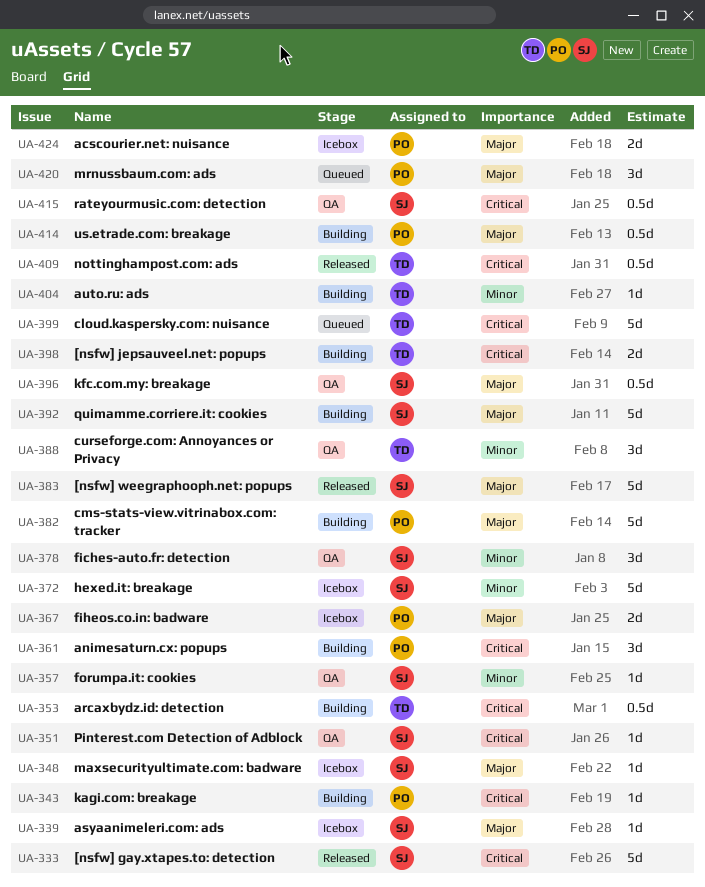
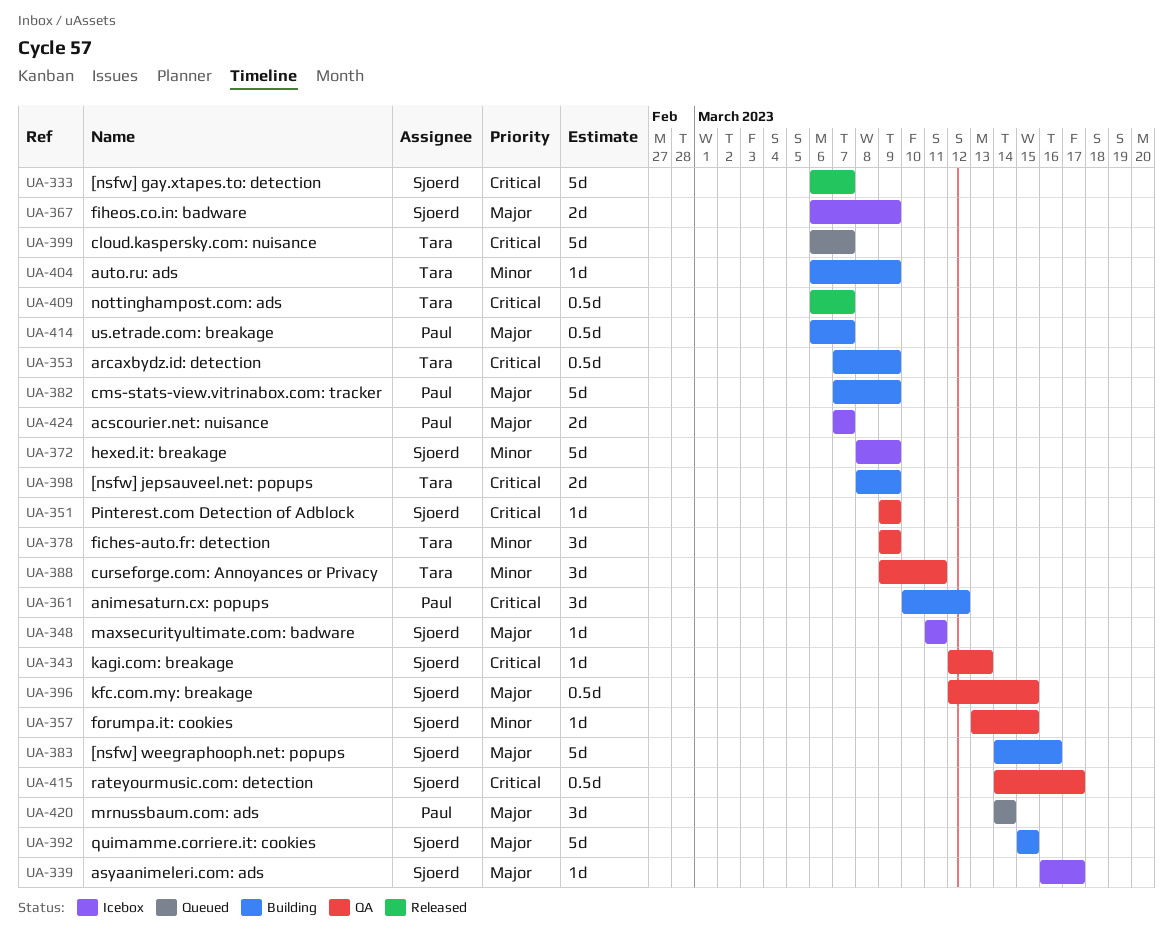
UA-343, status: Building -> QA
UA-343, owner: Paul -> Sjoerd
UA-367, owner: Paul -> Sjoerd
UA-378, owner: Sjoerd -> Tara
UA-383, status: Released -> Building

